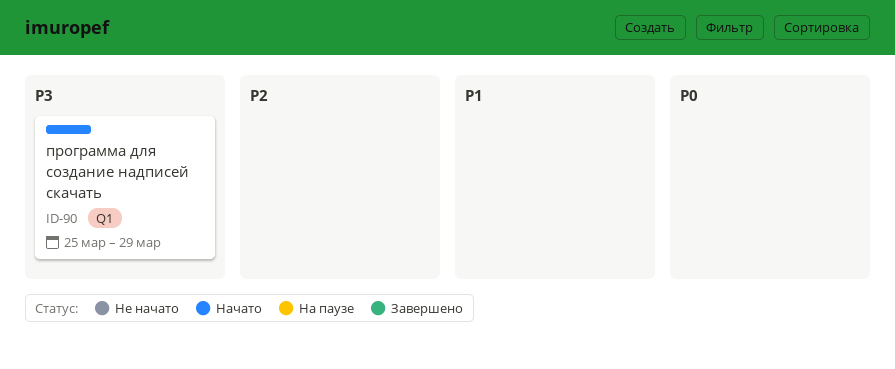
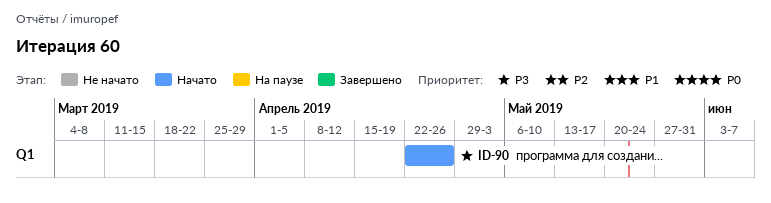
ID-90, start: Mar 25 -> Apr 22
ID-90, due: Mar 29 -> Apr 26

